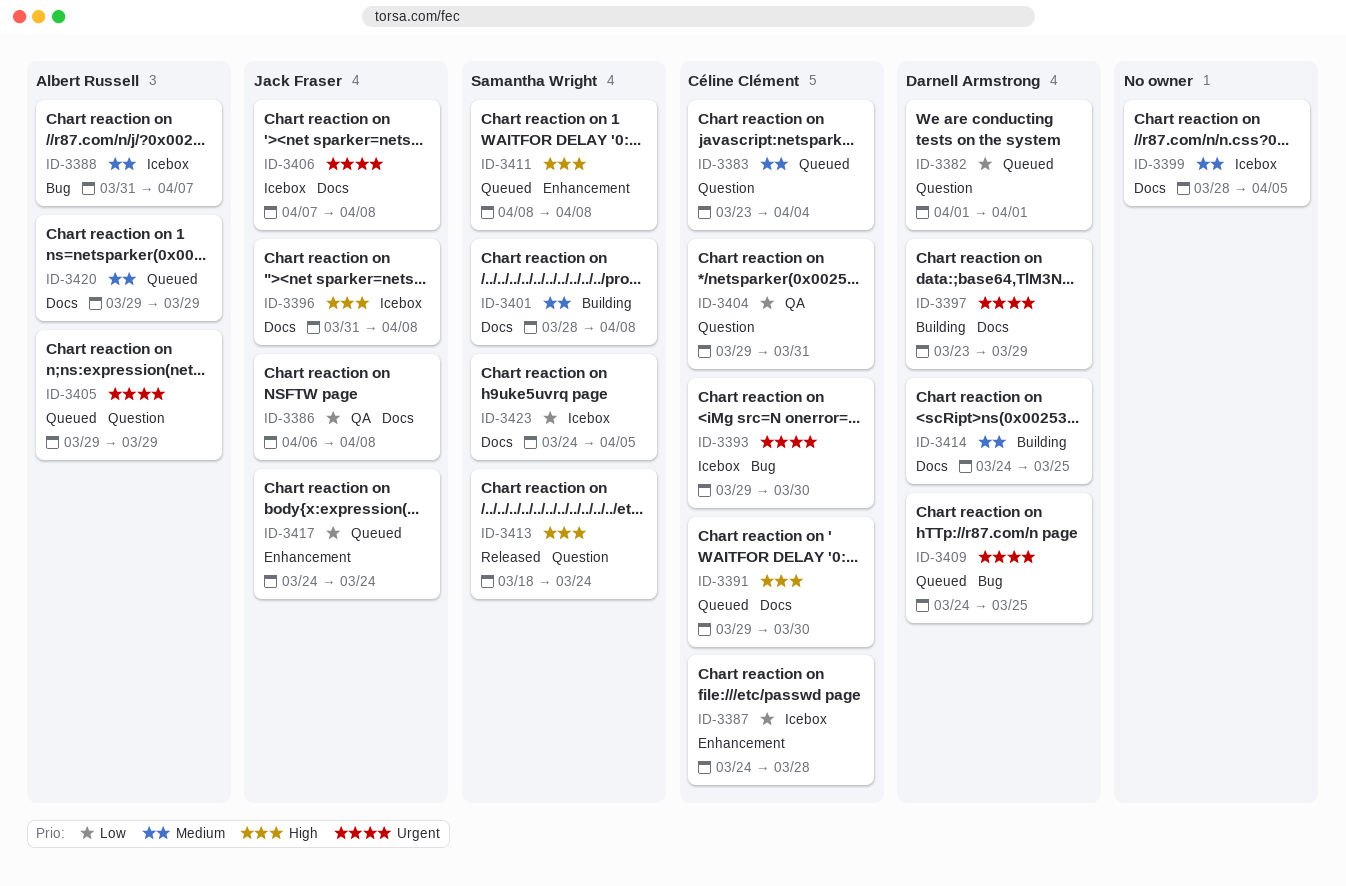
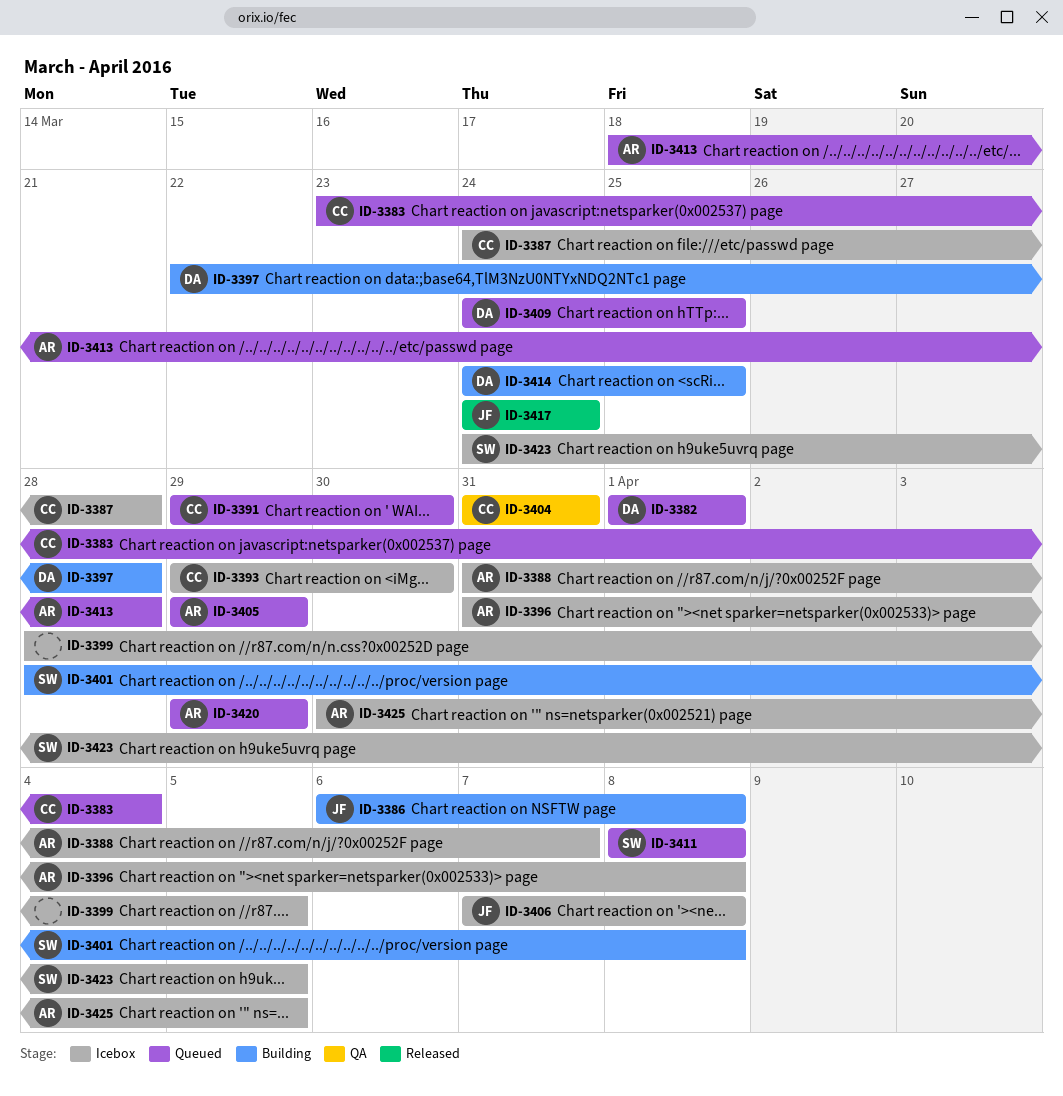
ID-3386, status: QA -> Building
ID-3396, owner: Jack Fraser -> Albert Russell
ID-3397, start: Mar 23 -> Mar 22
ID-3397, due: Mar 29 -> Mar 28
ID-3404, start: Mar 29 -> Mar 31
ID-3413, status: Released -> Queued
ID-3413, owner: Samantha Wright -> Albert Russell
ID-3413, due: Mar 24 -> Mar 28
ID-3417, status: Queued -> Released
ID-3425: none -> present

